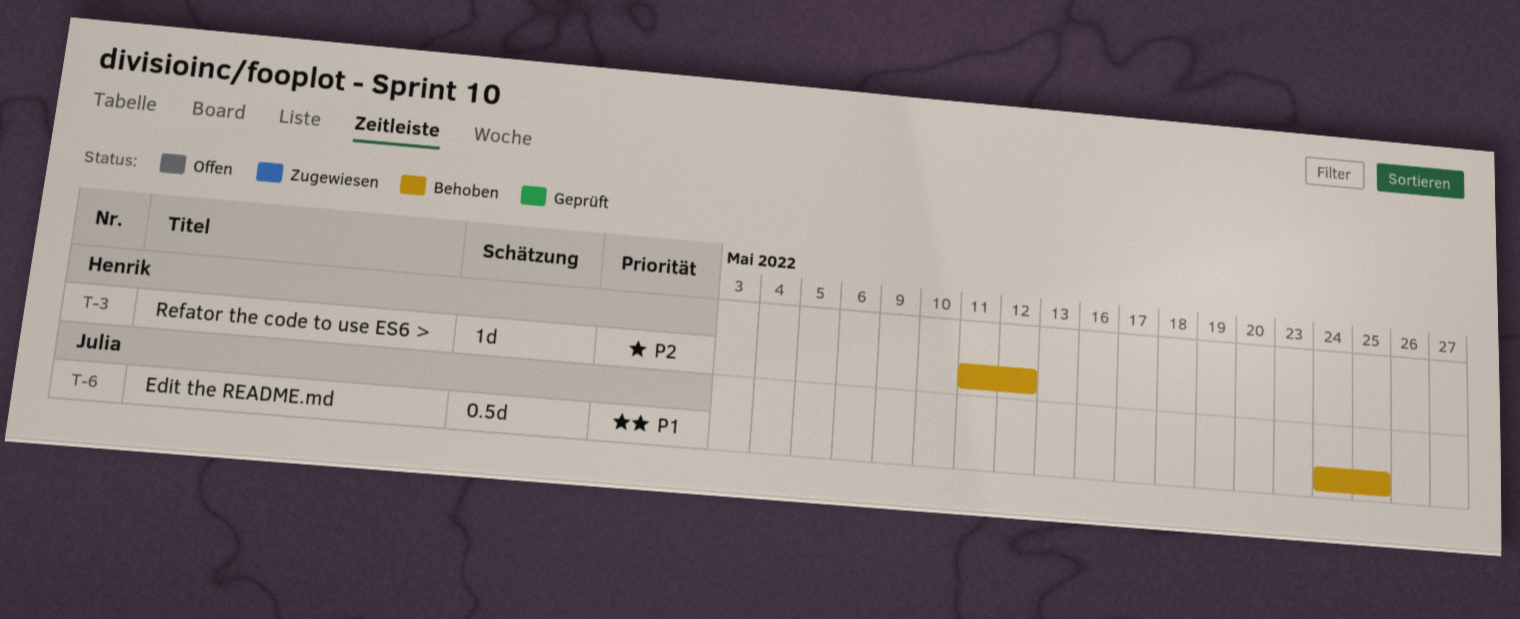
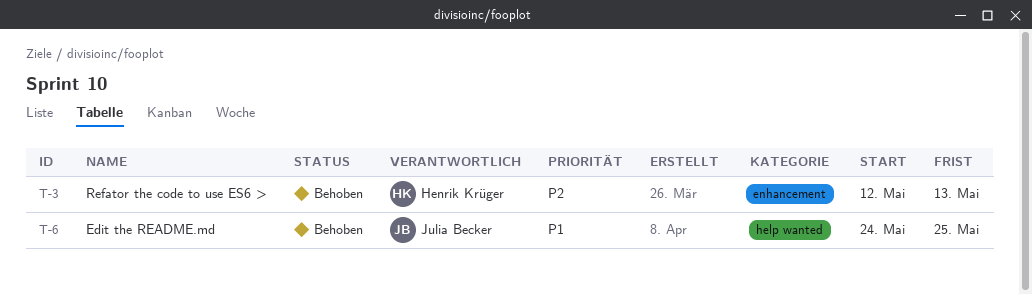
T-3, start: May 11 -> May 12
T-3, due: May 12 -> May 13

